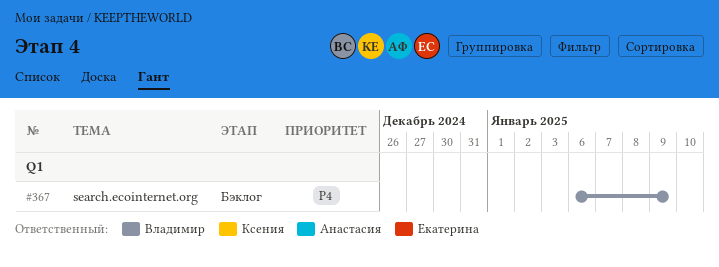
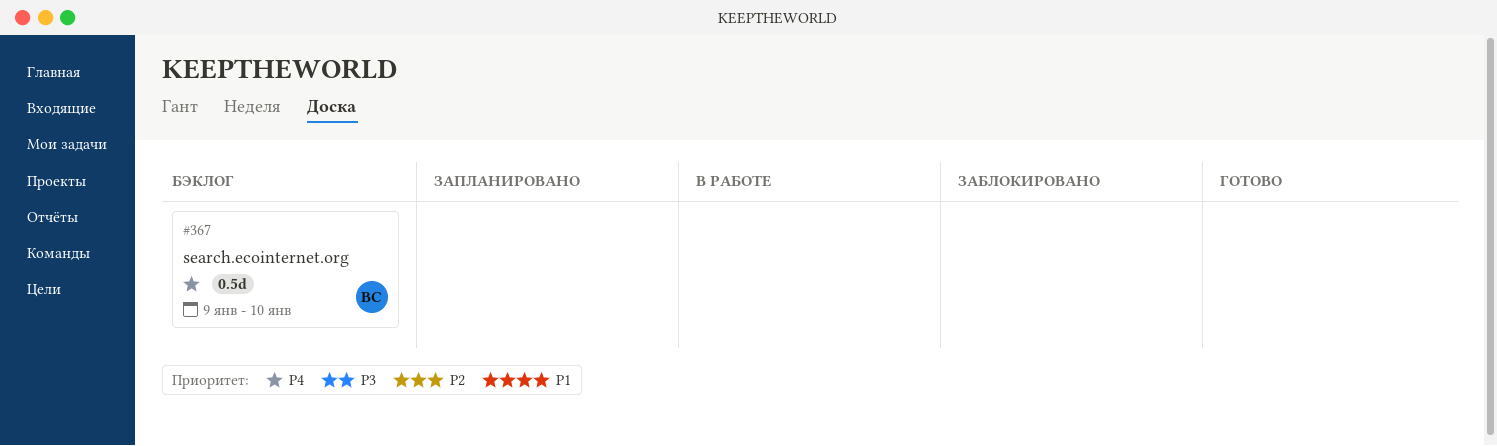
#367, start: Jan 6 -> Jan 9
#367, due: Jan 9 -> Jan 10

